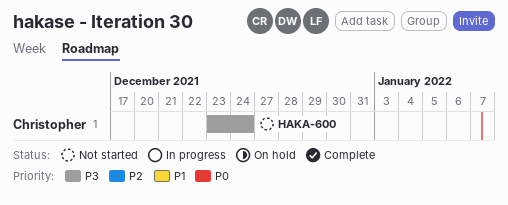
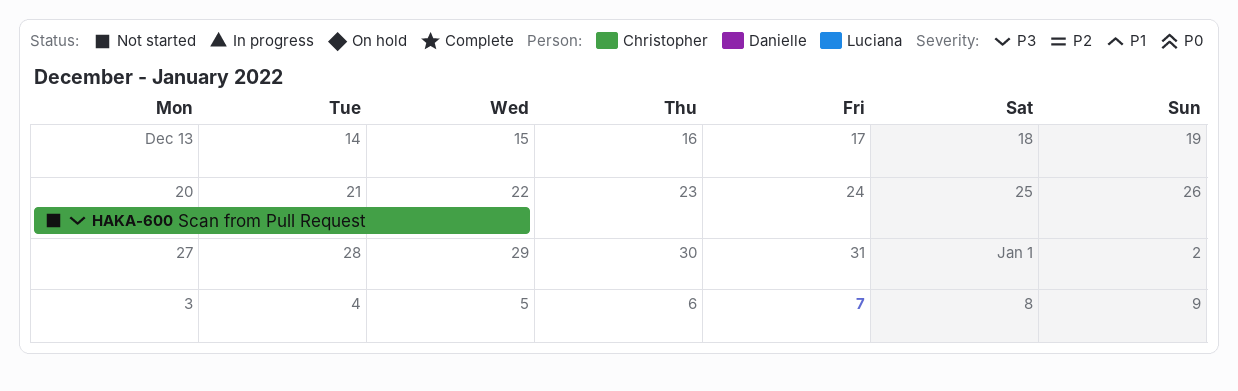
HAKA-600, start: Dec 23 -> Dec 20
HAKA-600, due: Dec 24 -> Dec 22

